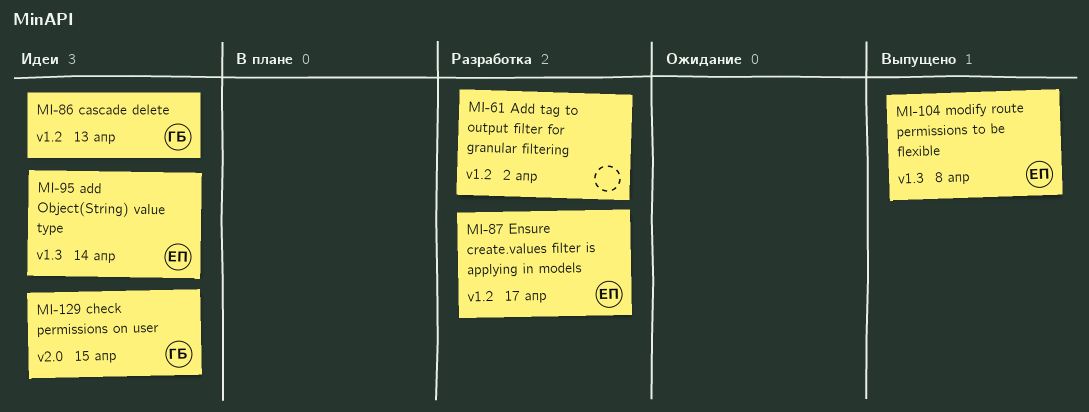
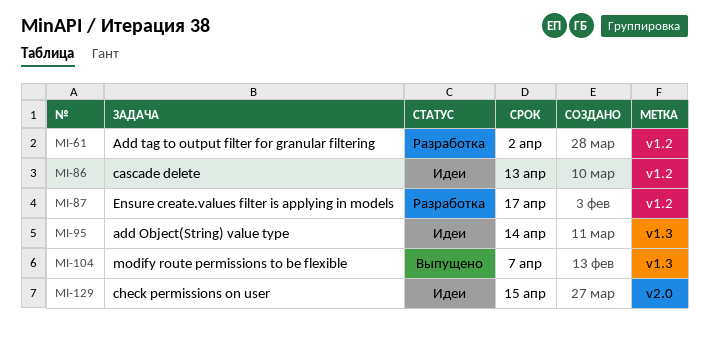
MI-104, due: Apr 8 -> Apr 7

